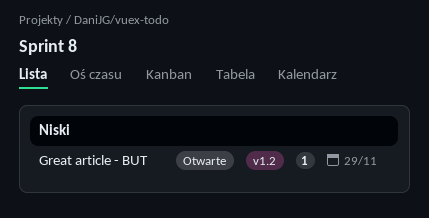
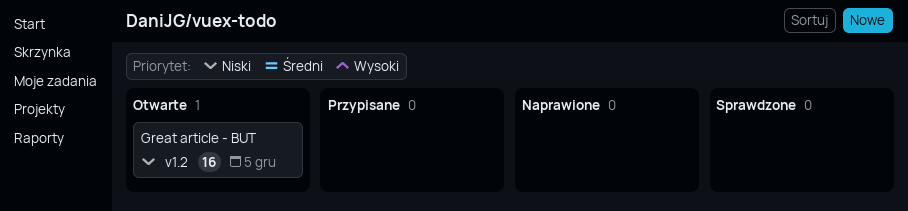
Great article - BUT, estimate: 1 -> 16
Great article - BUT, due: Nov 29 -> Dec 5

